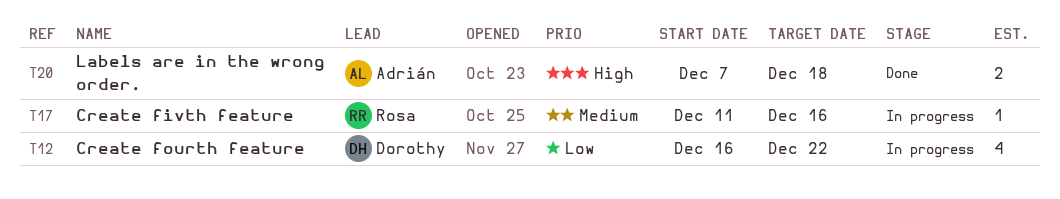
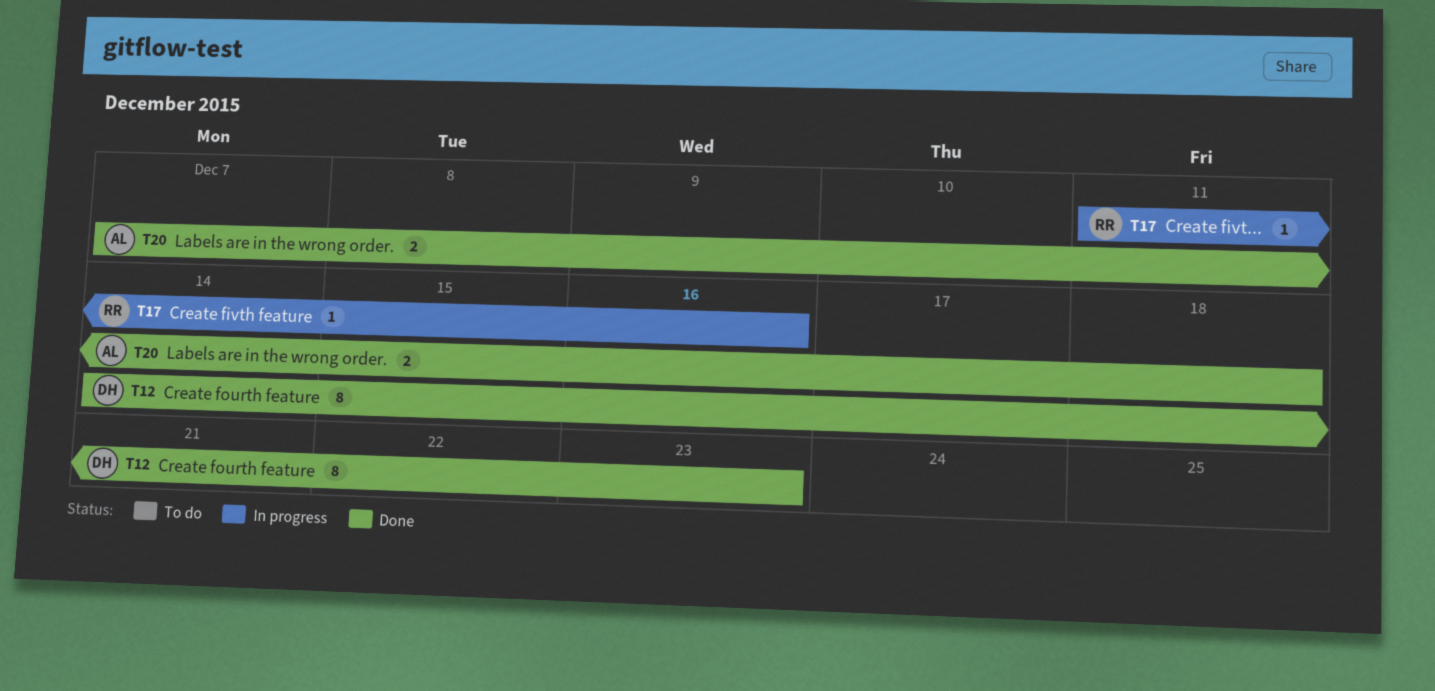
T12, status: In progress -> Done
T12, estimate: 4 -> 8
T12, start: Dec 16 -> Dec 14
T12, due: Dec 22 -> Dec 23

